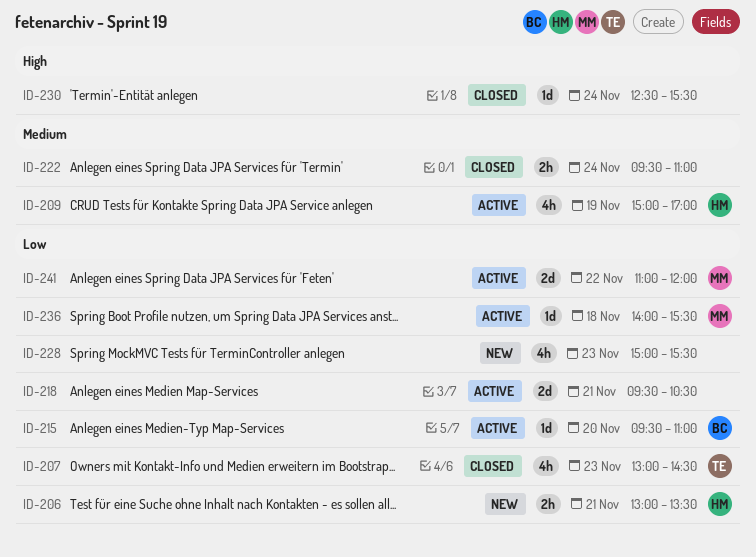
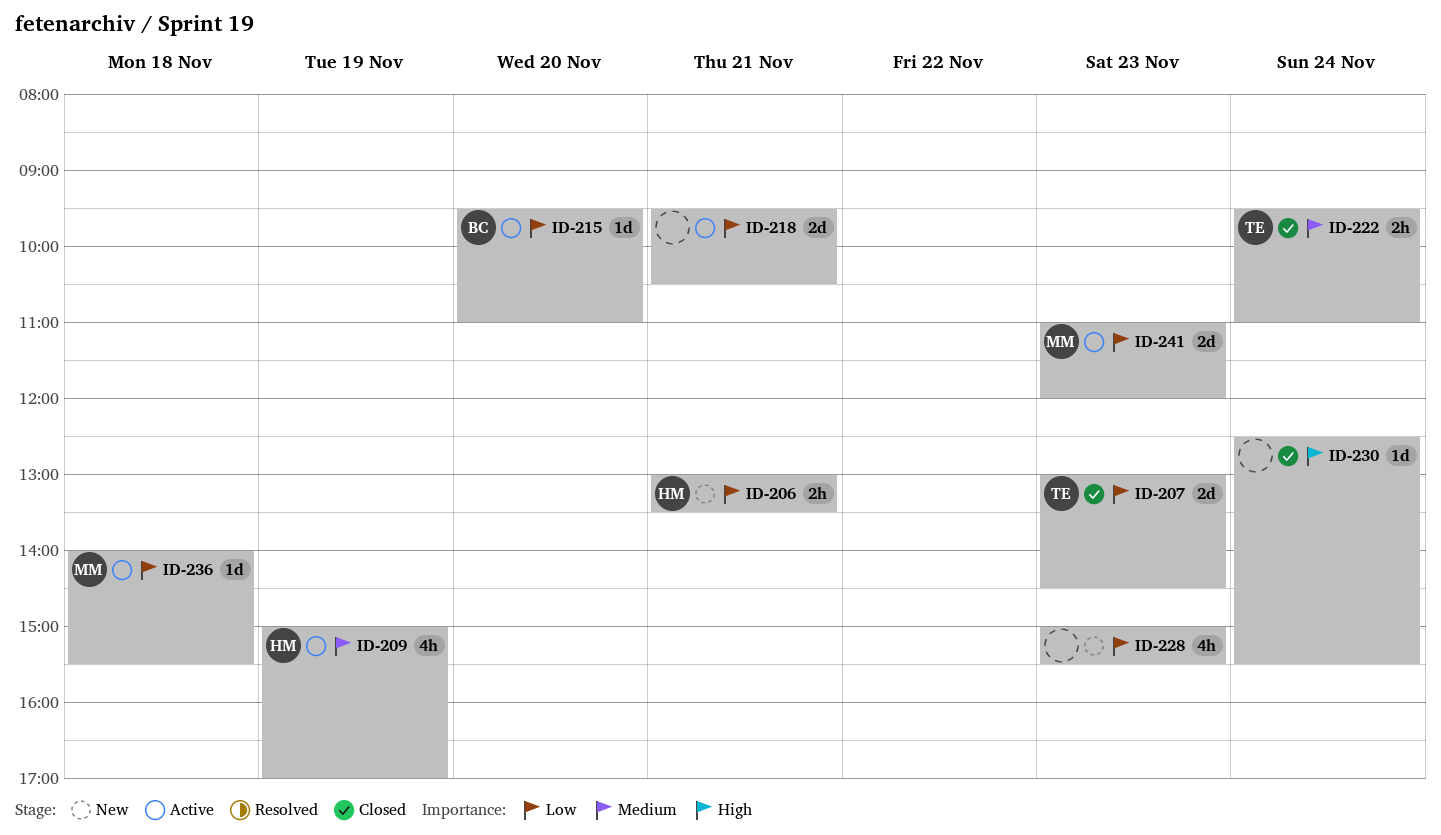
ID-207, estimate: 4h -> 2d
ID-222, owner: none -> TE
ID-241, day: Nov 22 -> Nov 23

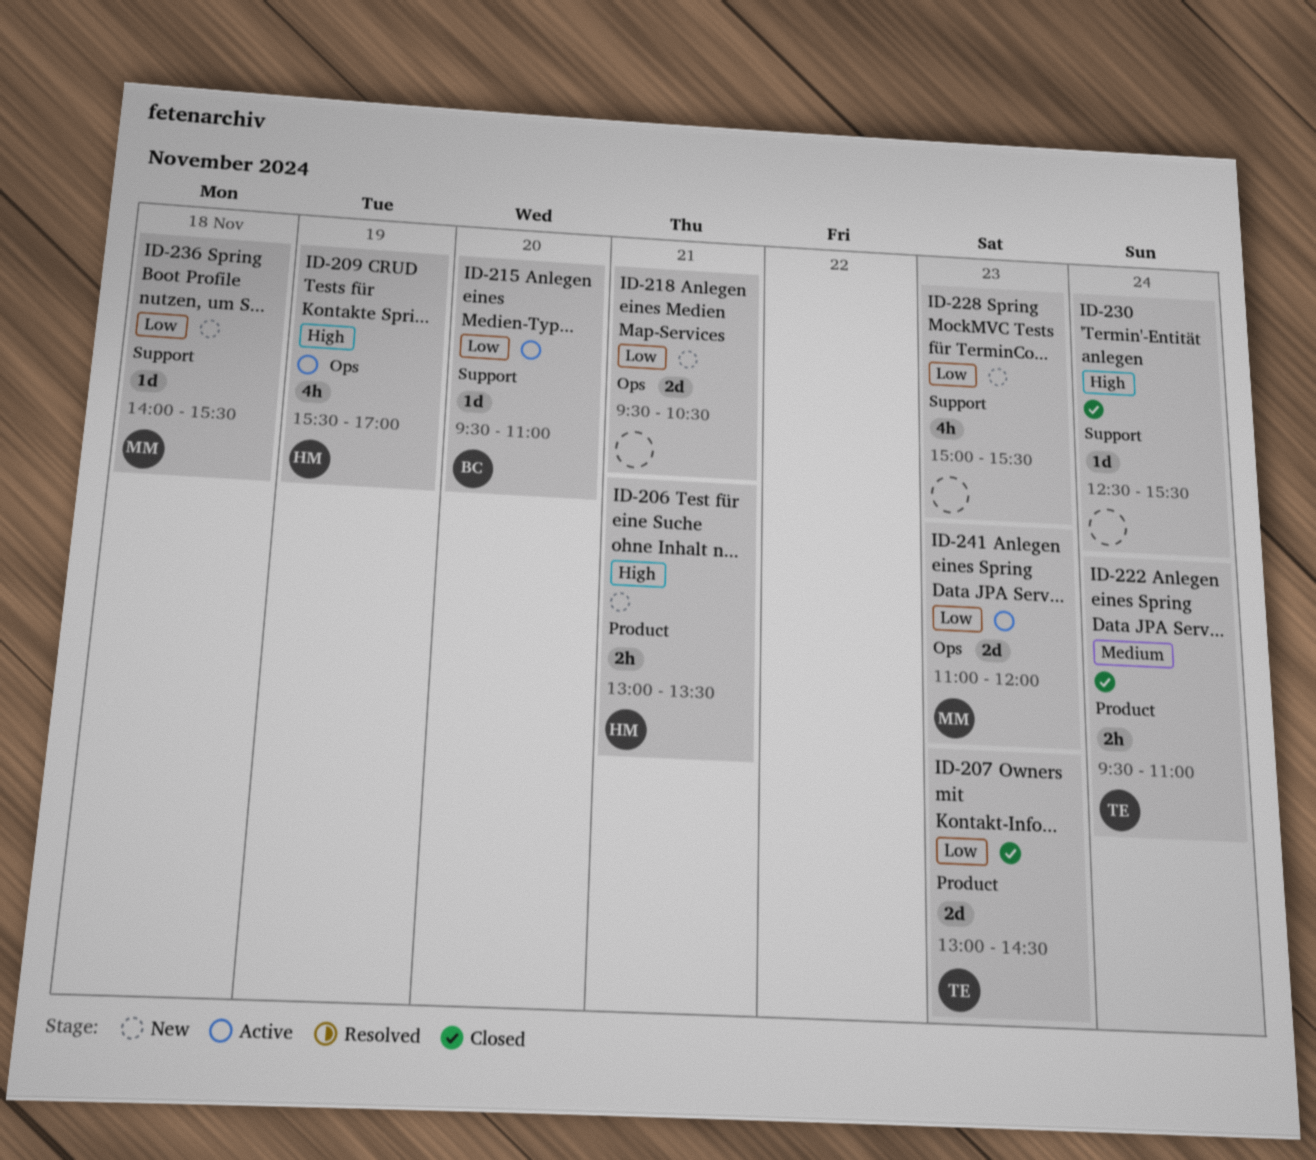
ID-206, priority: Low -> High
ID-209, priority: Medium -> High
ID-209, begins: 15:00 -> 15:30
ID-218, status: Active -> New
ID-236, status: Active -> New

